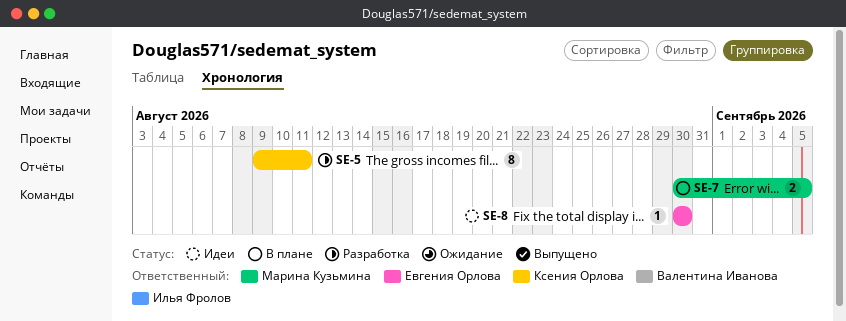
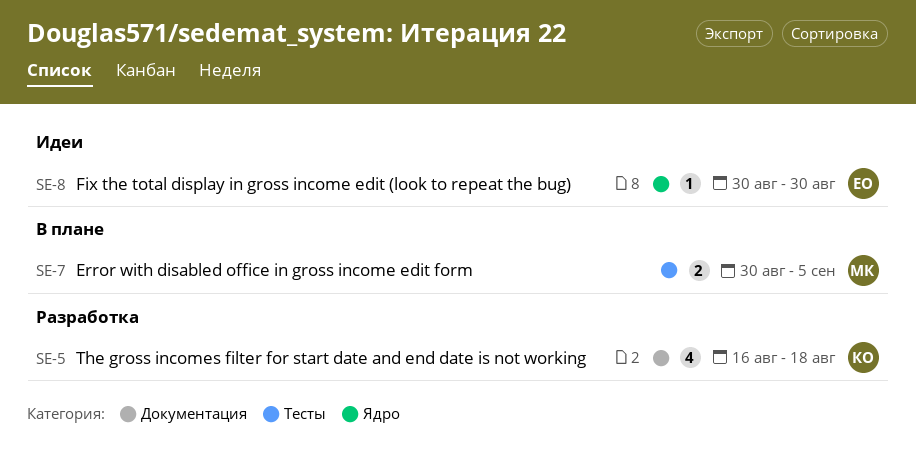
SE-5, estimate: 8 -> 4
SE-5, start: Aug 9 -> Aug 16
SE-5, due: Aug 11 -> Aug 18

